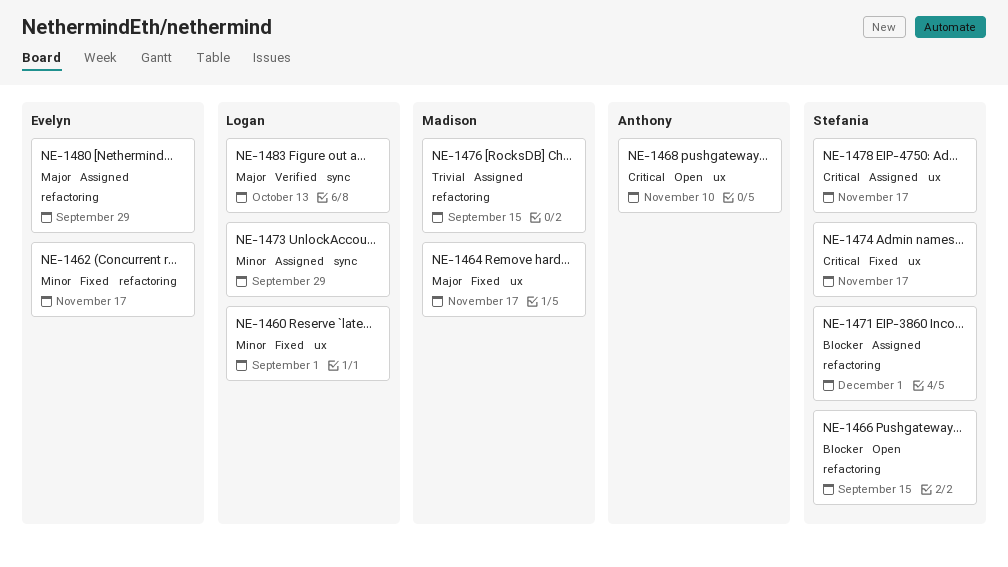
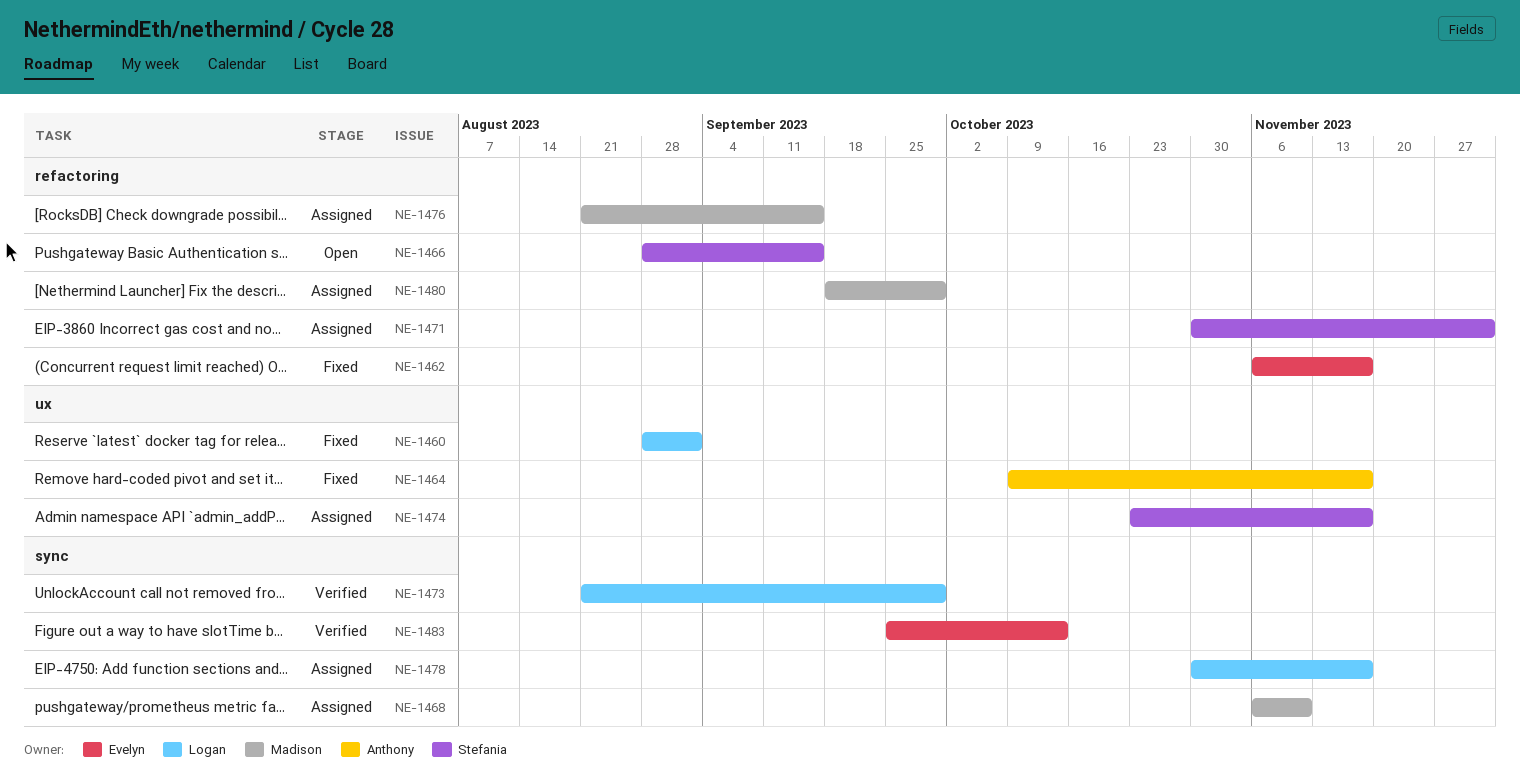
NE-1464, owner: Madison -> Anthony
NE-1468, status: Open -> Assigned
NE-1468, owner: Anthony -> Madison
NE-1468, label: ux -> sync
NE-1473, status: Assigned -> Verified
NE-1474, status: Fixed -> Assigned
NE-1478, owner: Stefania -> Logan
NE-1478, label: ux -> sync
NE-1480, owner: Evelyn -> Madison
NE-1483, owner: Logan -> Evelyn

